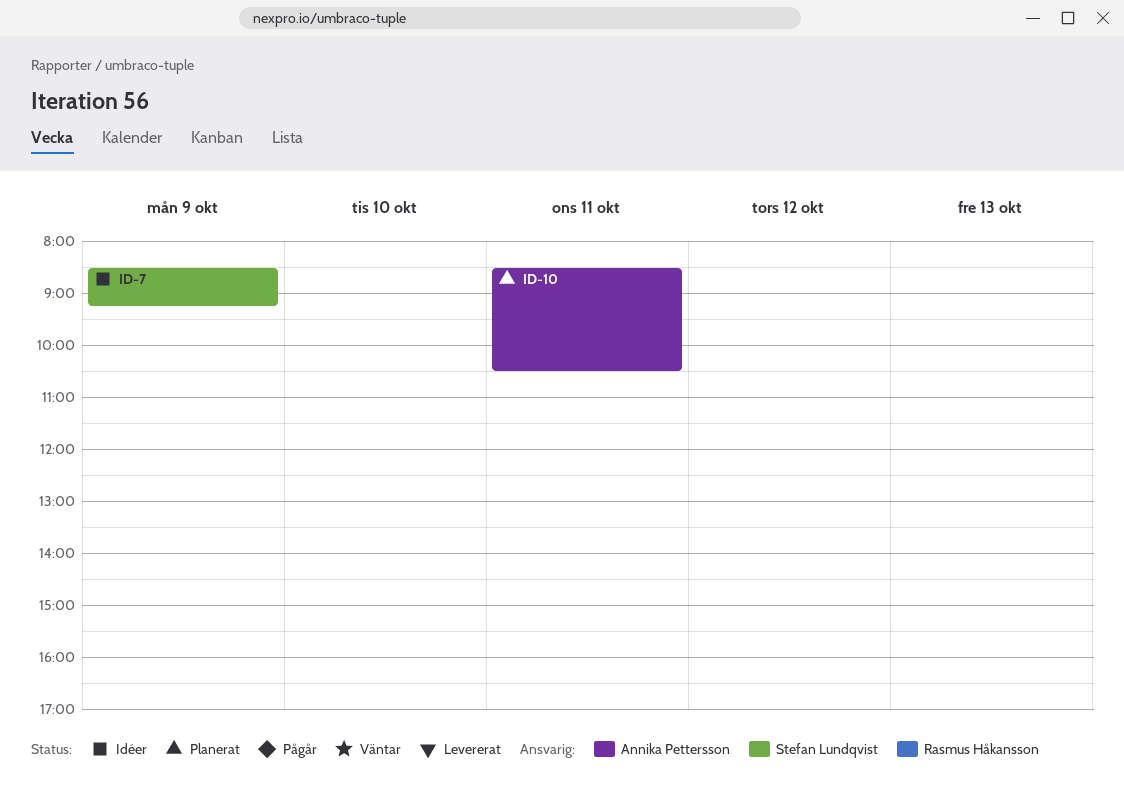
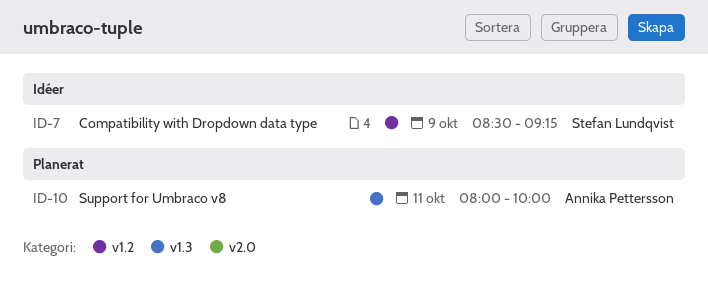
ID-10, begins: 08:30 -> 08:00
ID-10, ends: 10:30 -> 10:00

